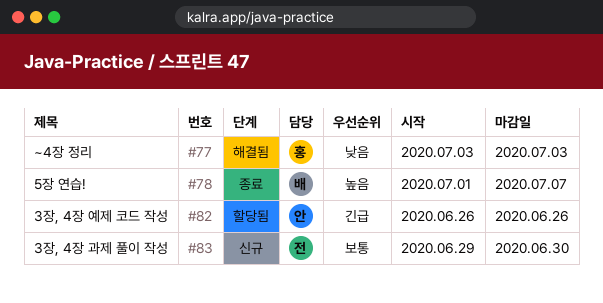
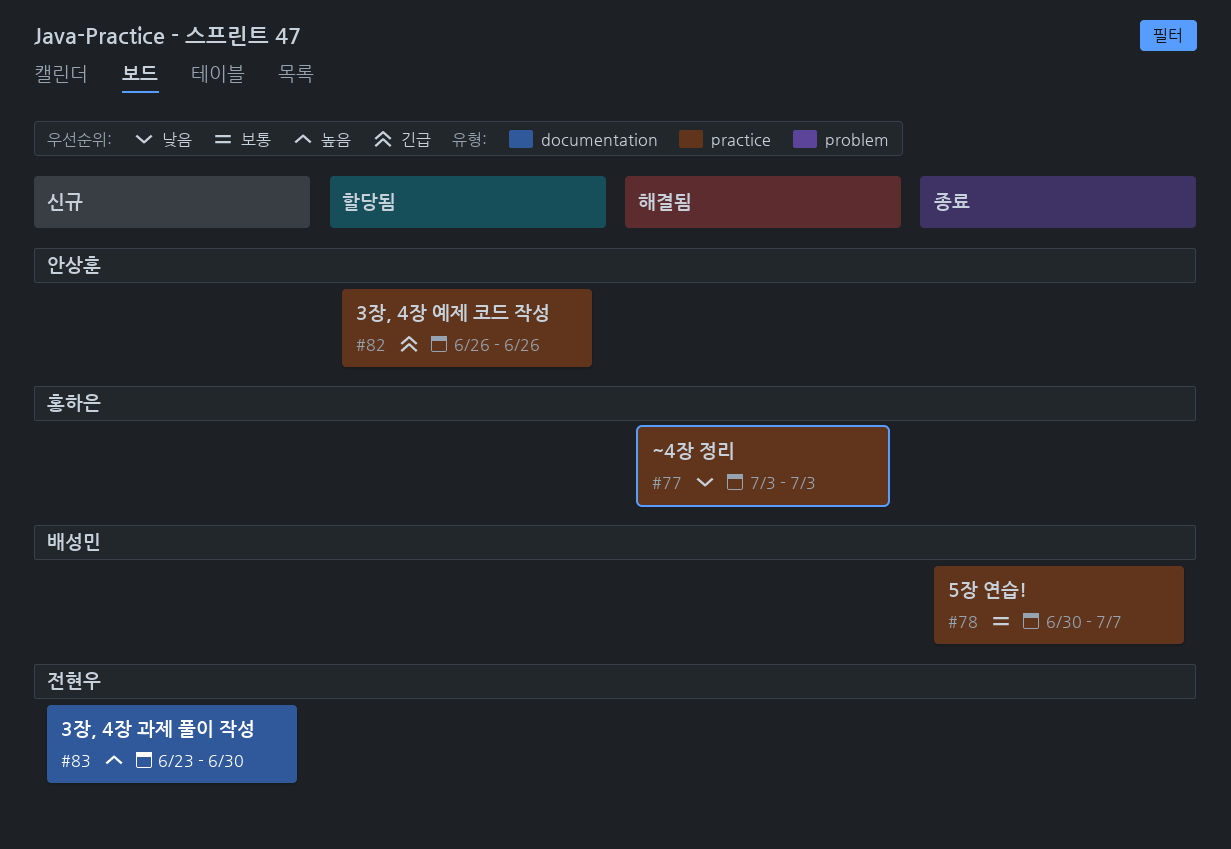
#78, priority: 높음 -> 보통
#78, start: Jul 1 -> Jun 30
#83, priority: 보통 -> 높음
#83, start: Jun 29 -> Jun 23

